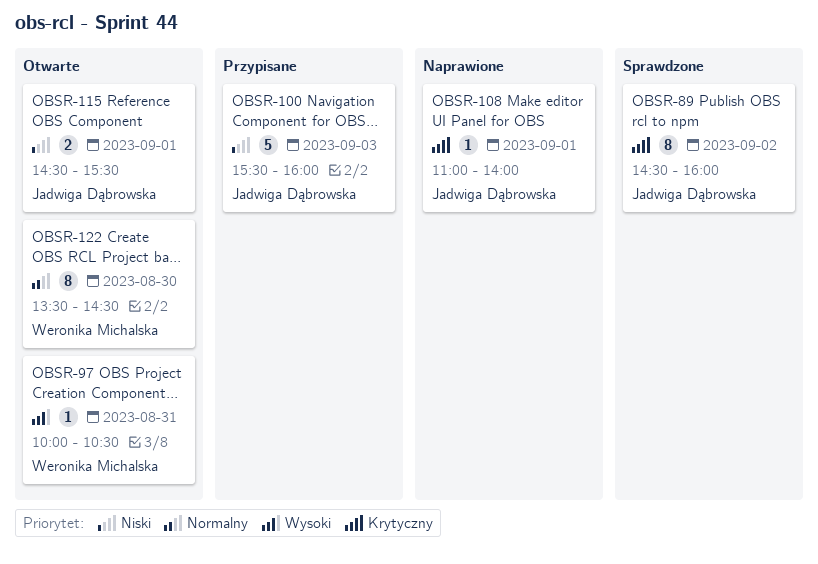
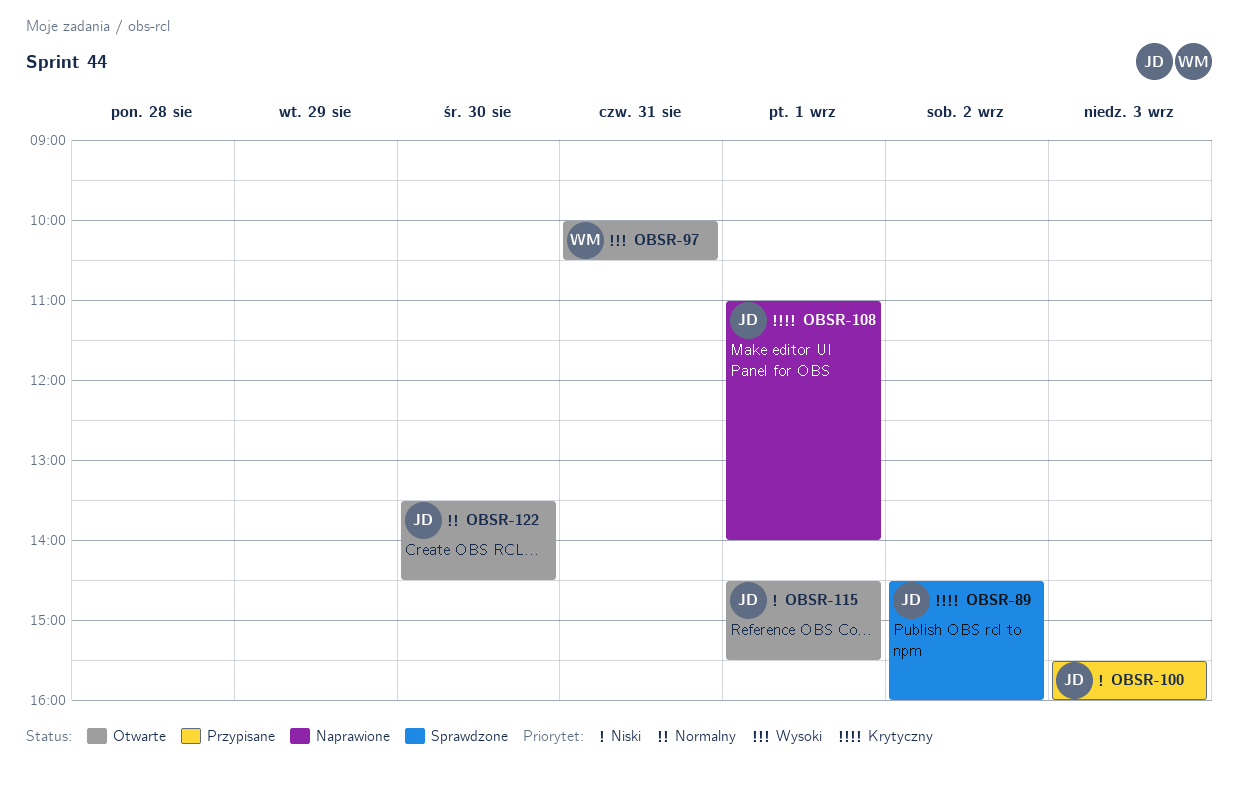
OBSR-122, owner: Weronika Michalska -> Jadwiga Dąbrowska

